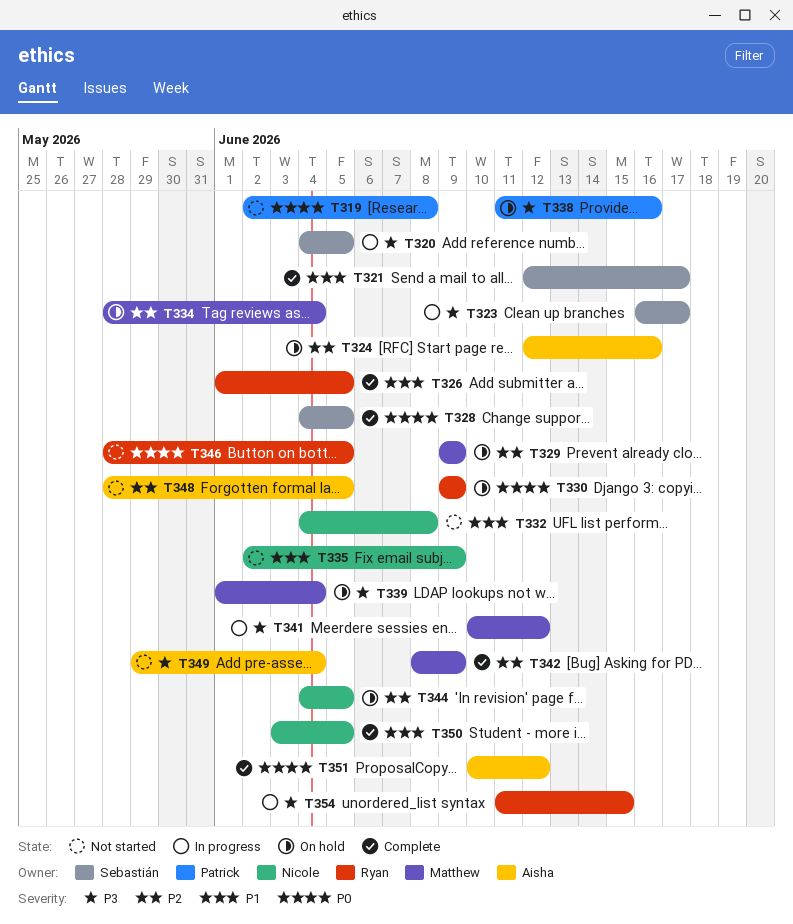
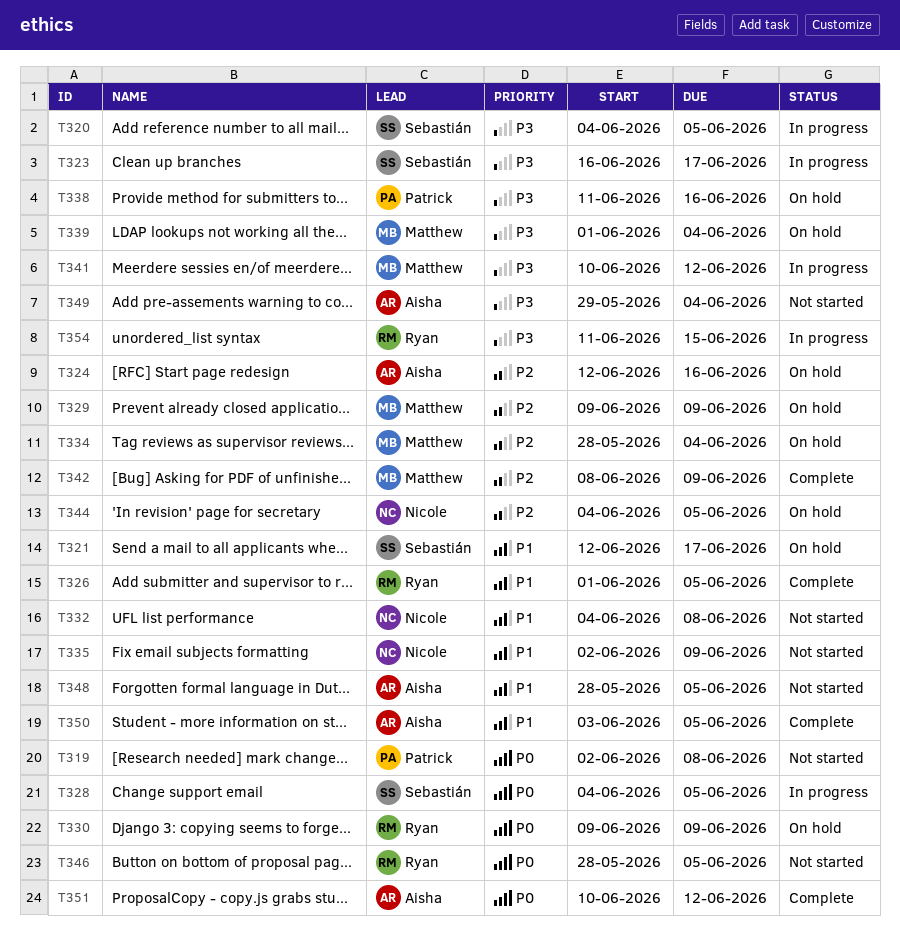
T321, status: Complete -> On hold
T328, status: Complete -> In progress
T348, priority: P2 -> P1
T350, owner: Nicole -> Aisha

